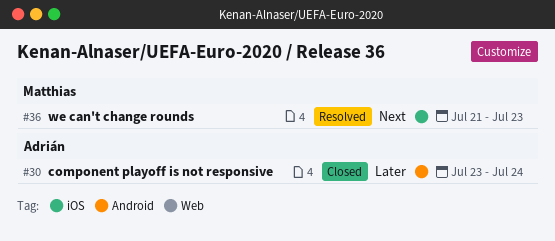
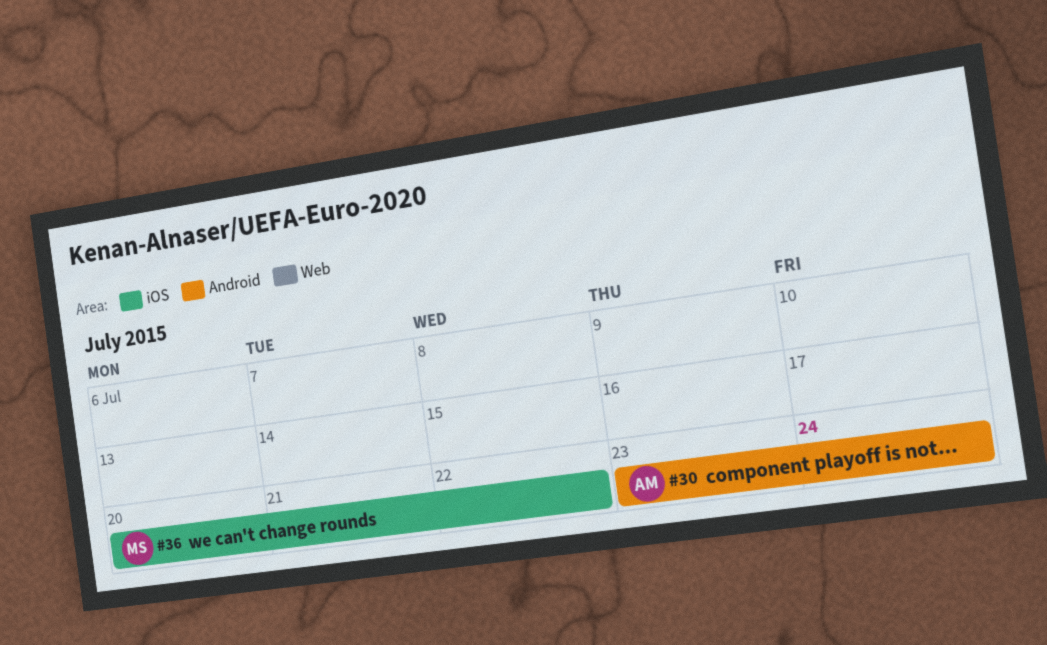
#36, start: Jul 21 -> Jul 20
#36, due: Jul 23 -> Jul 22

